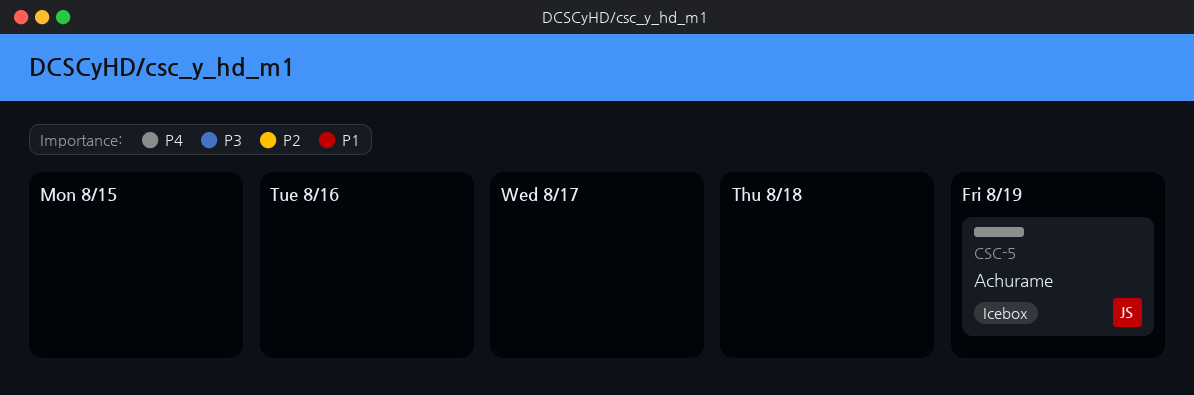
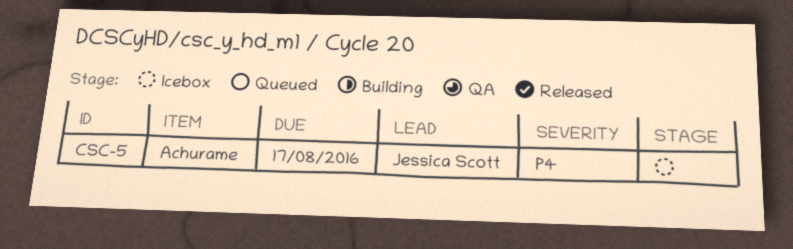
CSC-5, due: Aug 19 -> Aug 17

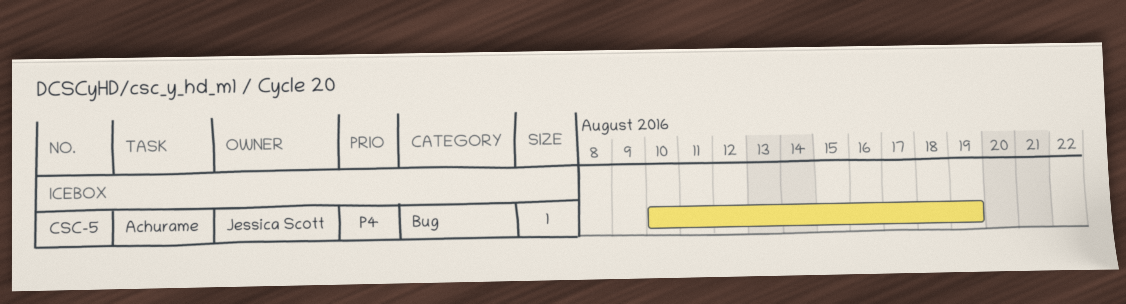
CSC-5, due: Aug 17 -> Aug 19

